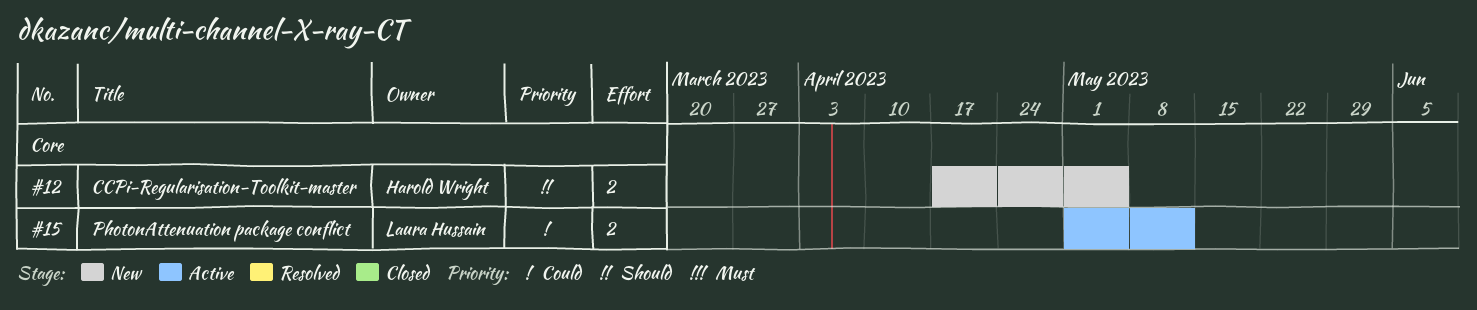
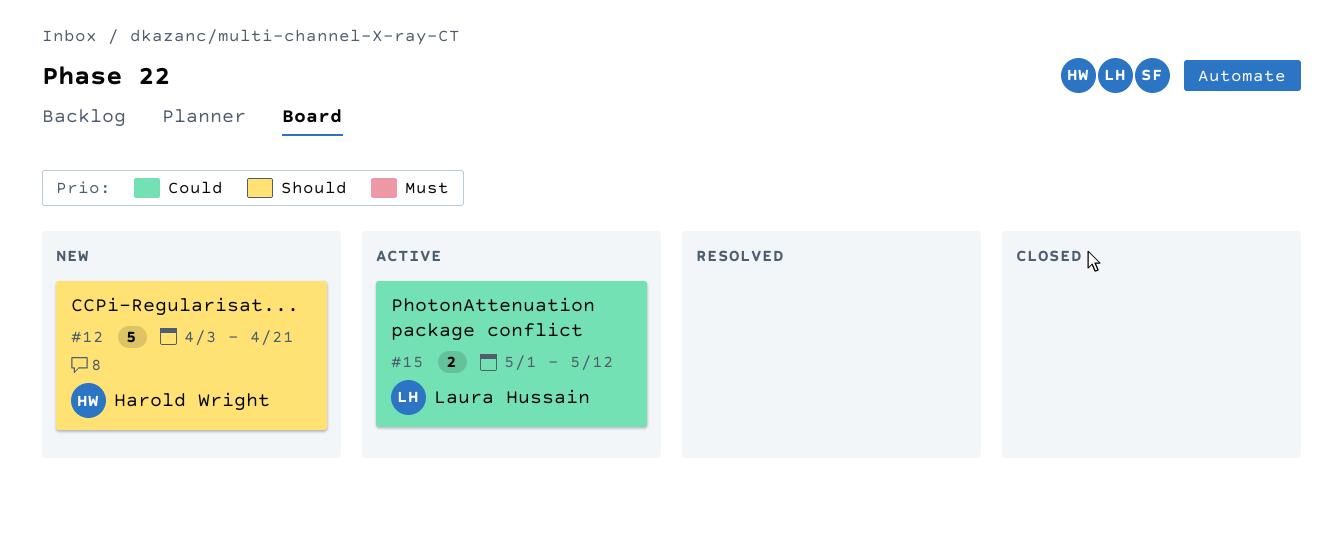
#12, estimate: 2 -> 5
#12, start: Apr 17 -> Apr 3
#12, due: May 5 -> Apr 21

